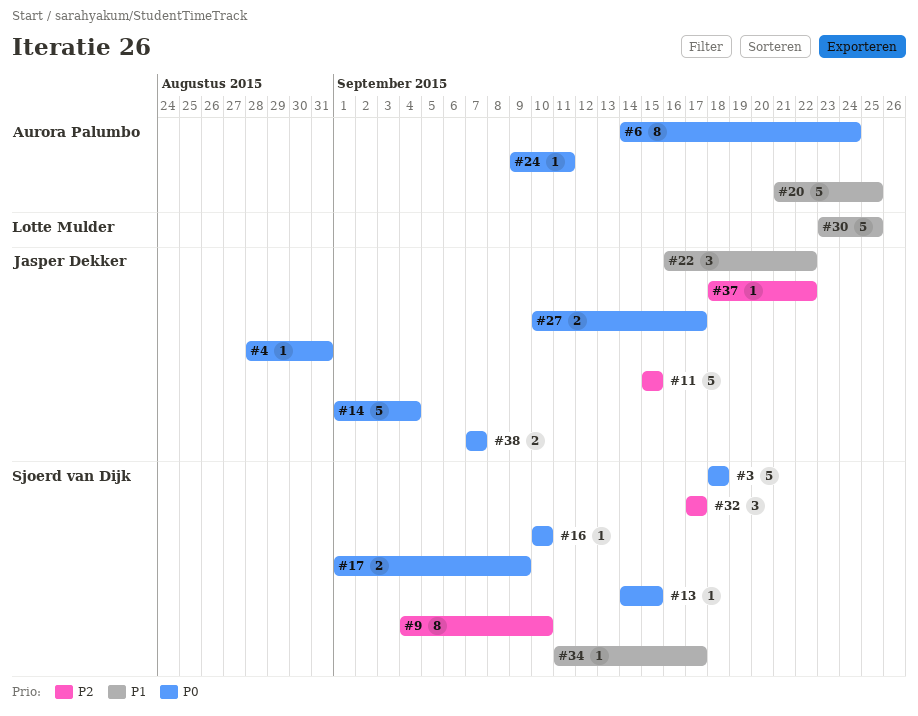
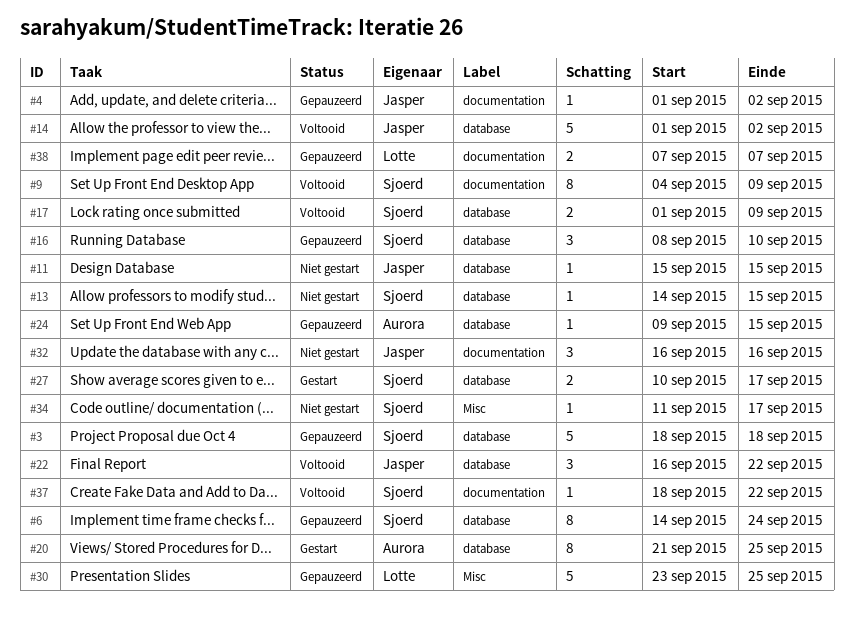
#4, start: Aug 28 -> Sep 1
#4, due: Aug 31 -> Sep 2
#6, owner: Aurora Palumbo -> Sjoerd van Dijk
#9, due: Sep 10 -> Sep 9
#11, estimate: 5 -> 1
#14, due: Sep 4 -> Sep 2
#16, estimate: 1 -> 3
#16, start: Sep 10 -> Sep 8
#20, estimate: 5 -> 8
#24, due: Sep 11 -> Sep 15
#27, owner: Jasper Dekker -> Sjoerd van Dijk
#32, owner: Sjoerd van Dijk -> Jasper Dekker
#32, start: Sep 17 -> Sep 16
#32, due: Sep 17 -> Sep 16
#37, owner: Jasper Dekker -> Sjoerd van Dijk
#38, owner: Jasper Dekker -> Lotte Mulder

